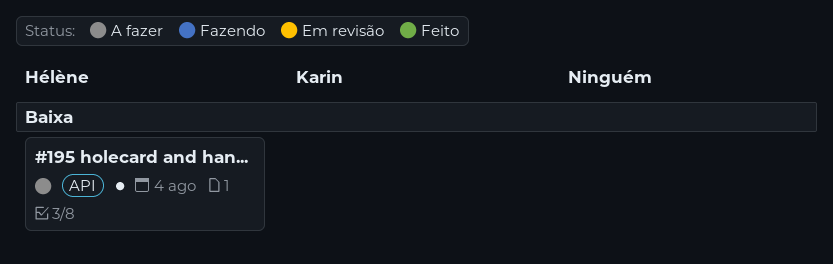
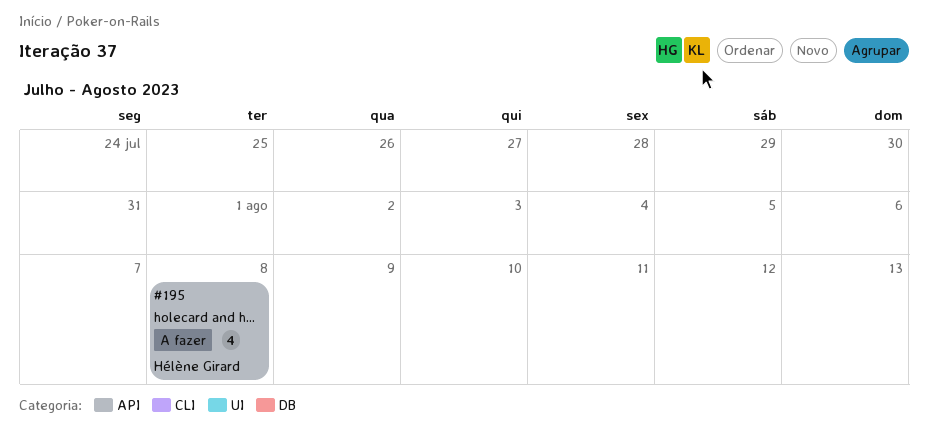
#195, estimate: 1 -> 4
#195, due: Aug 4 -> Aug 8

